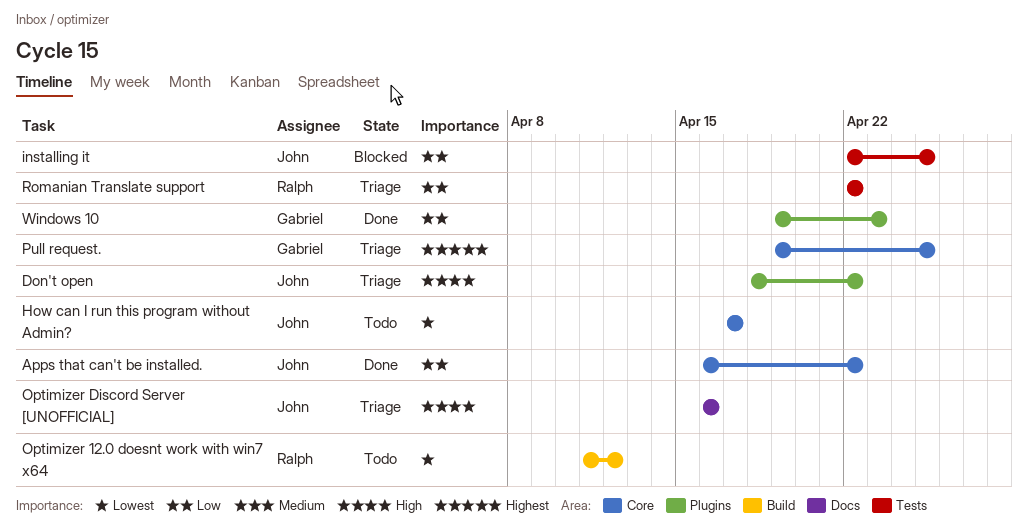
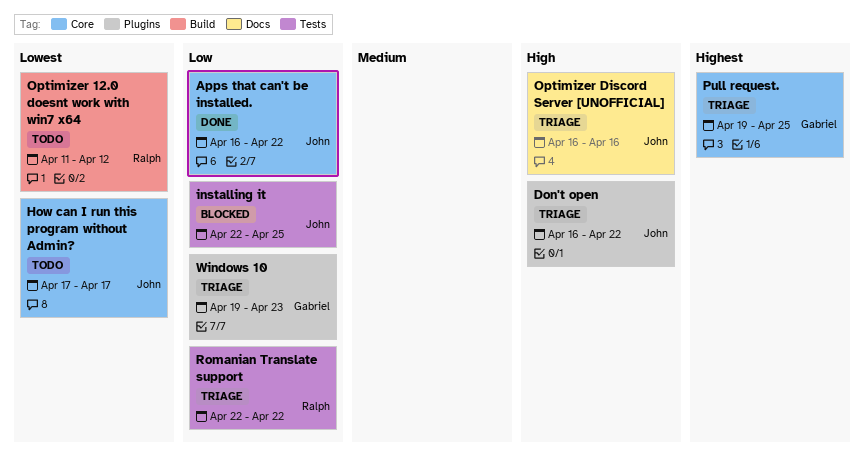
Don't open, start: Apr 18 -> Apr 16
Windows 10, status: Done -> Triage

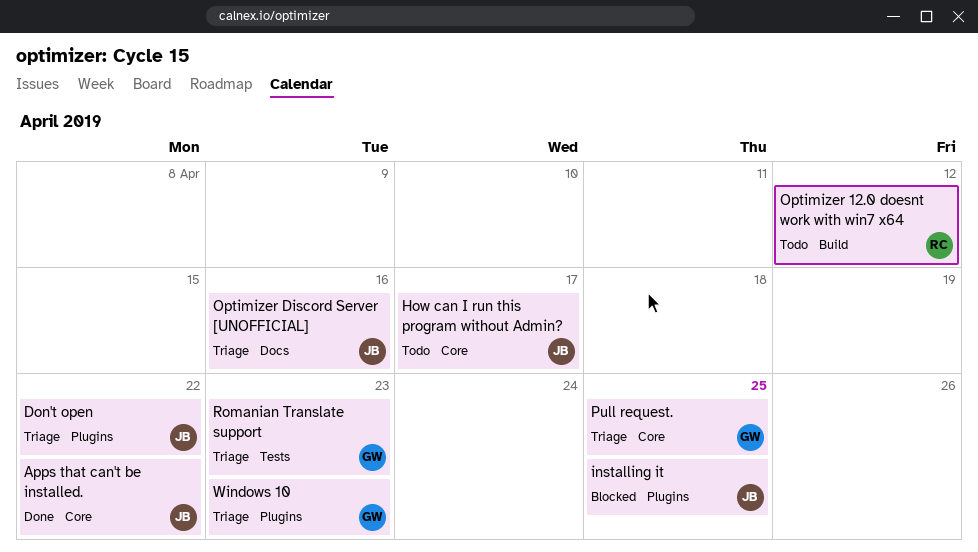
installing it, label: Tests -> Plugins
Romanian Translate support, owner: Ralph -> Gabriel
Romanian Translate support, due: Apr 22 -> Apr 23

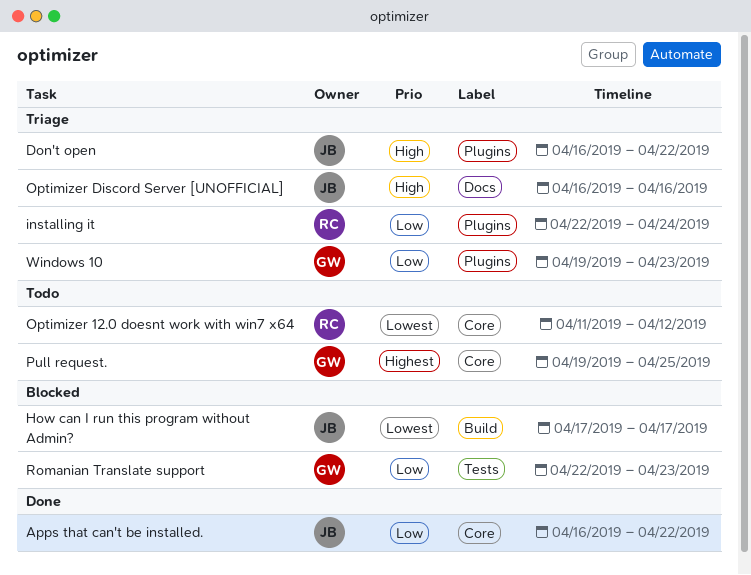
How can I run this program without Admin?, status: Todo -> Blocked
How can I run this program without Admin?, label: Core -> Build
installing it, status: Blocked -> Triage
installing it, owner: JB -> RC
installing it, due: Apr 25 -> Apr 24
Optimizer 12.0 doesnt work with win7 x64, label: Build -> Core
Pull request., status: Triage -> Todo
Romanian Translate support, status: Triage -> Blocked

